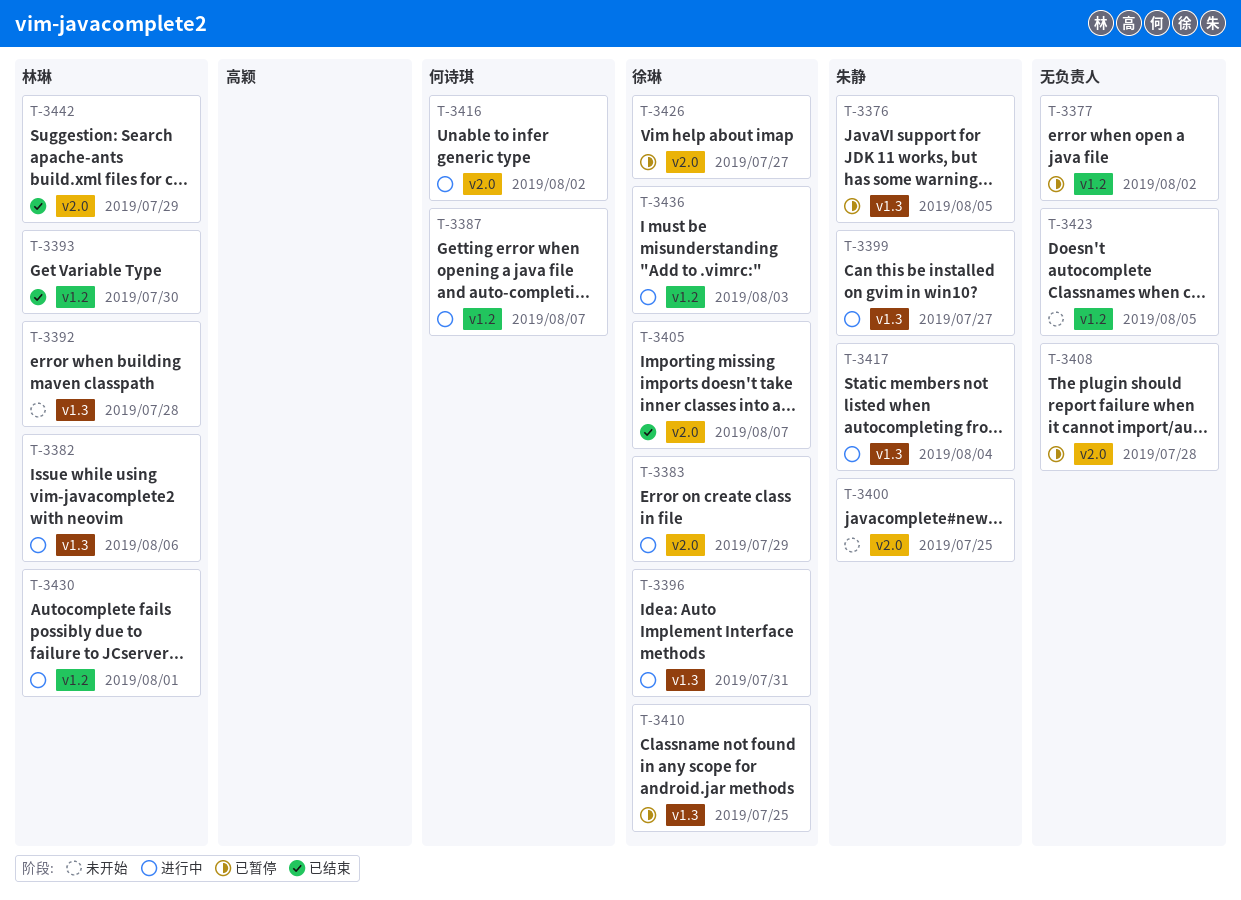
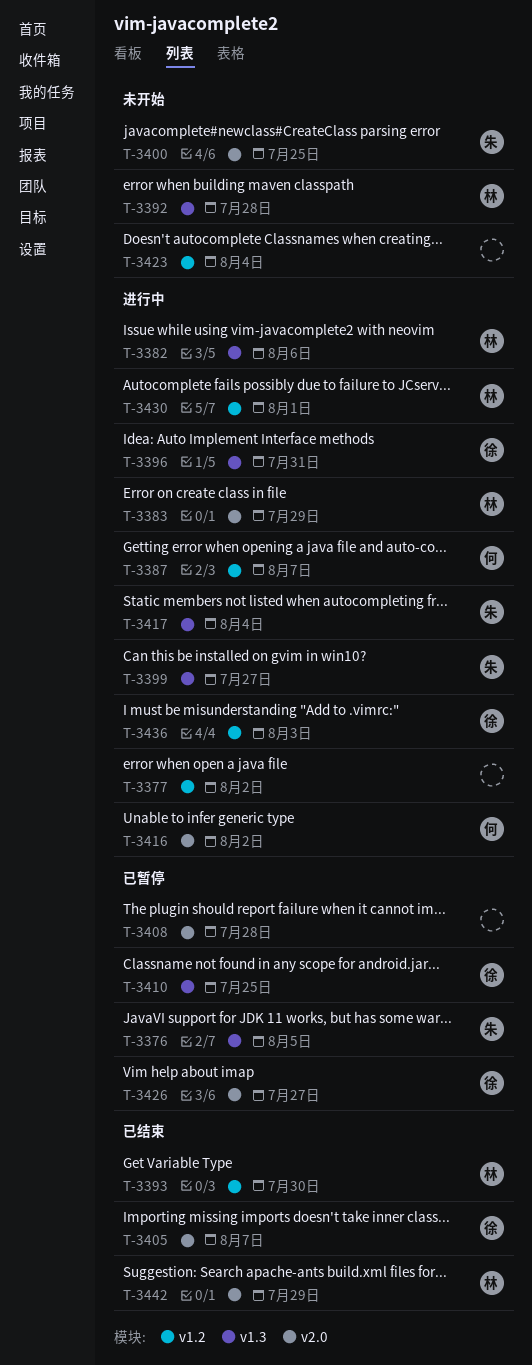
T-3377, status: 已暂停 -> 进行中
T-3383, owner: 徐琳 -> 林琳
T-3423, due: Aug 5 -> Aug 4

